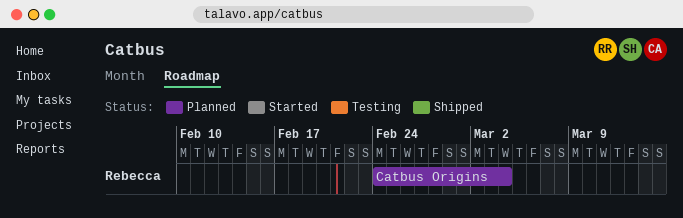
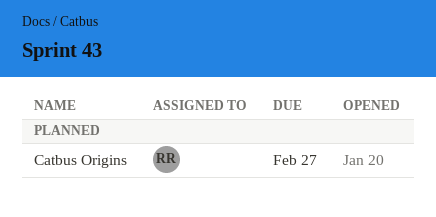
Catbus Origins, due: Mar 4 -> Feb 27

